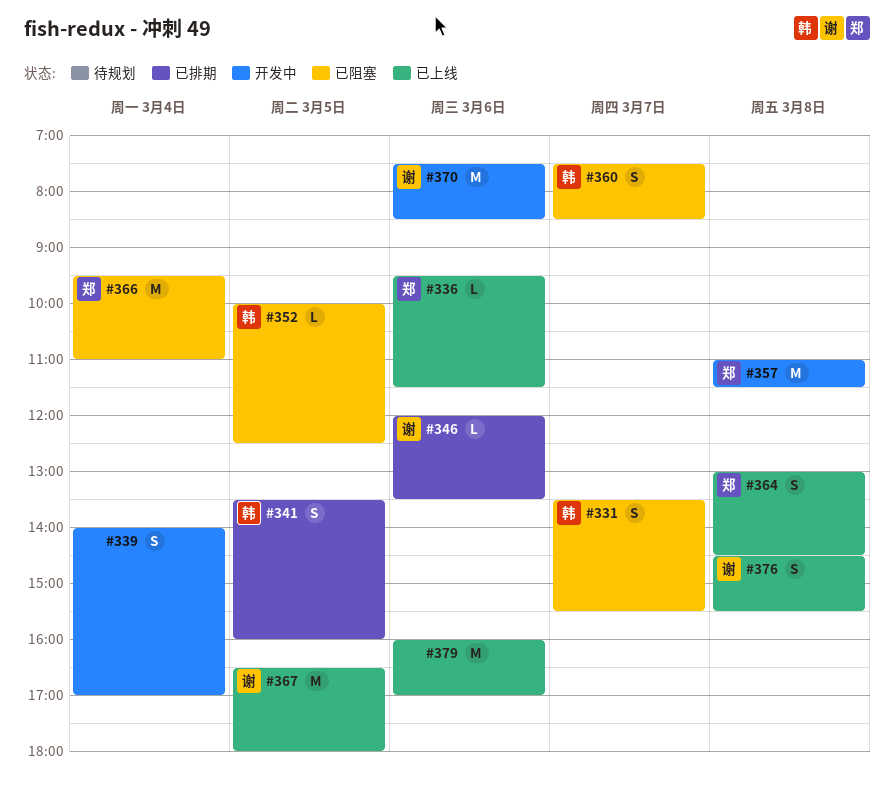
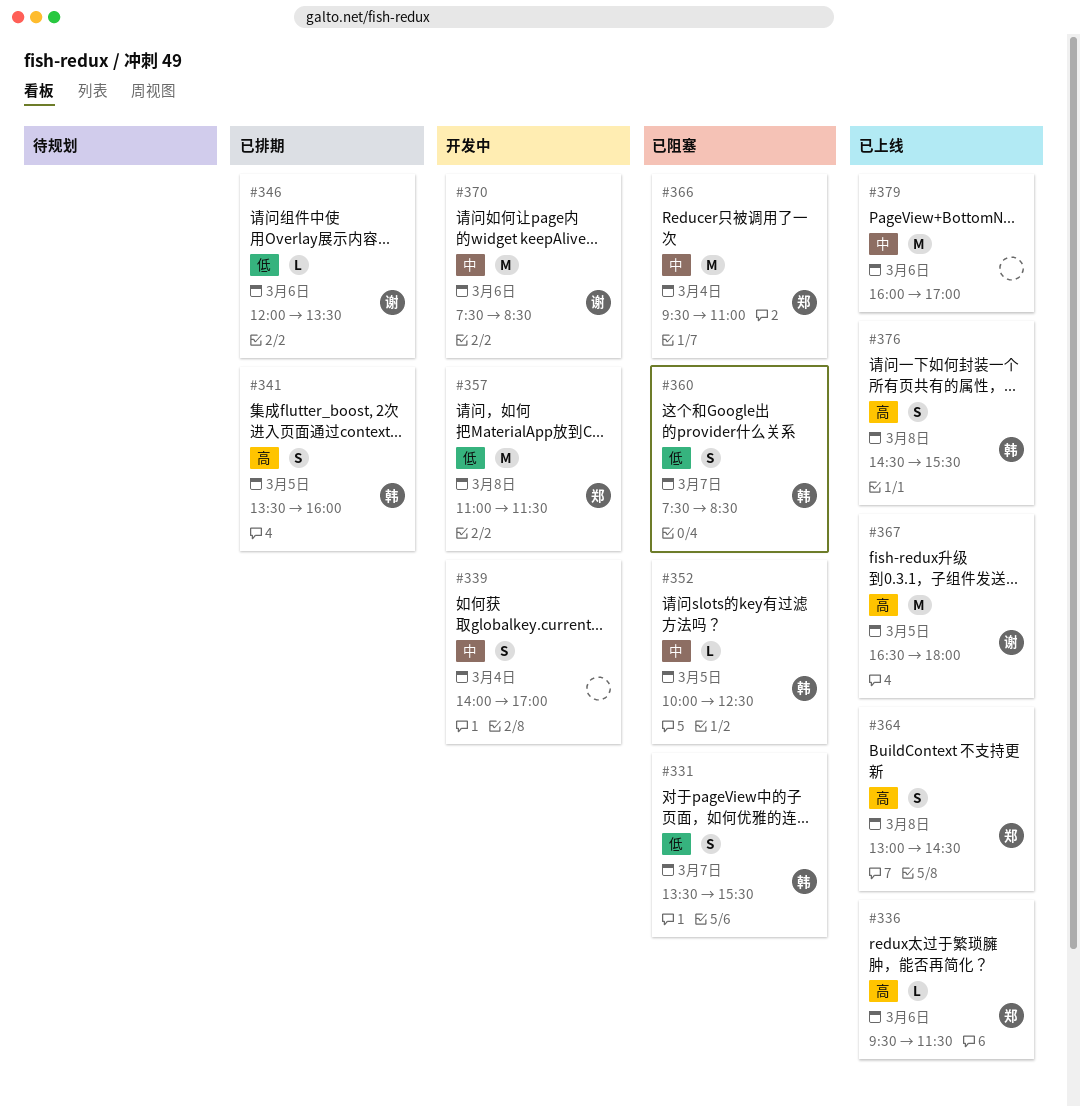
#376, owner: 谢 -> 韩

